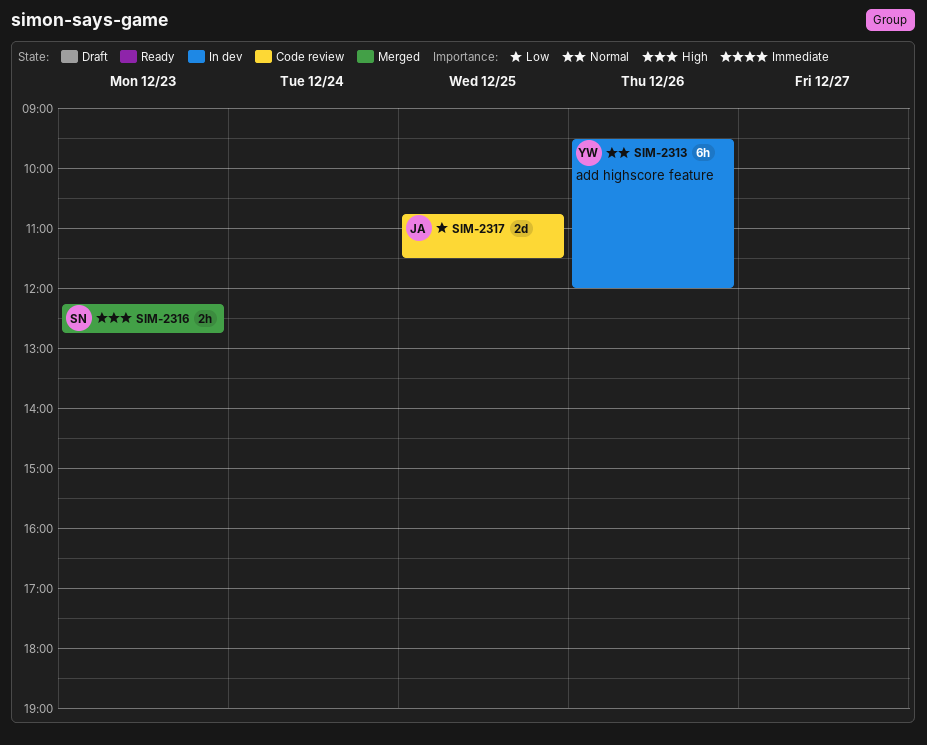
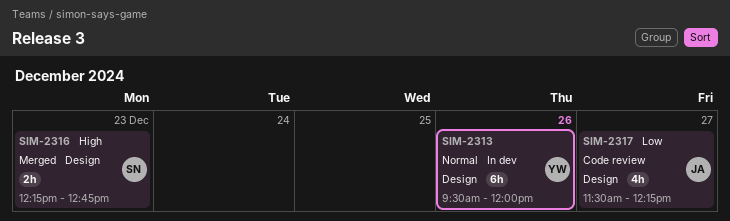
SIM-2317, estimate: 2d -> 4h
SIM-2317, day: Dec 25 -> Dec 27
SIM-2317, begins: 10:45 -> 11:30
SIM-2317, ends: 11:30 -> 12:15

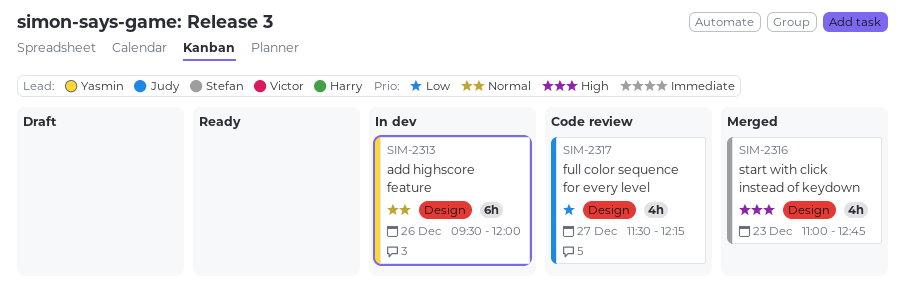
SIM-2316, estimate: 2h -> 4h
SIM-2316, begins: 12:15 -> 11:00

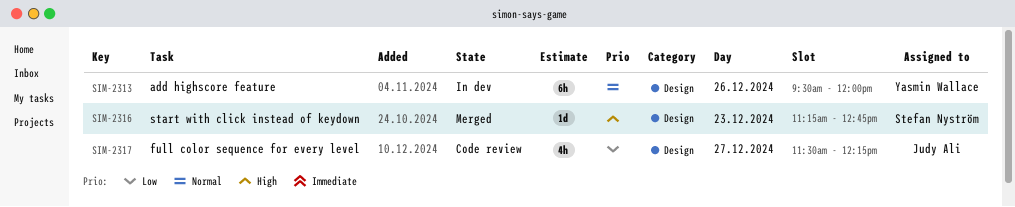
SIM-2316, estimate: 4h -> 1d
SIM-2316, begins: 11:00 -> 11:15

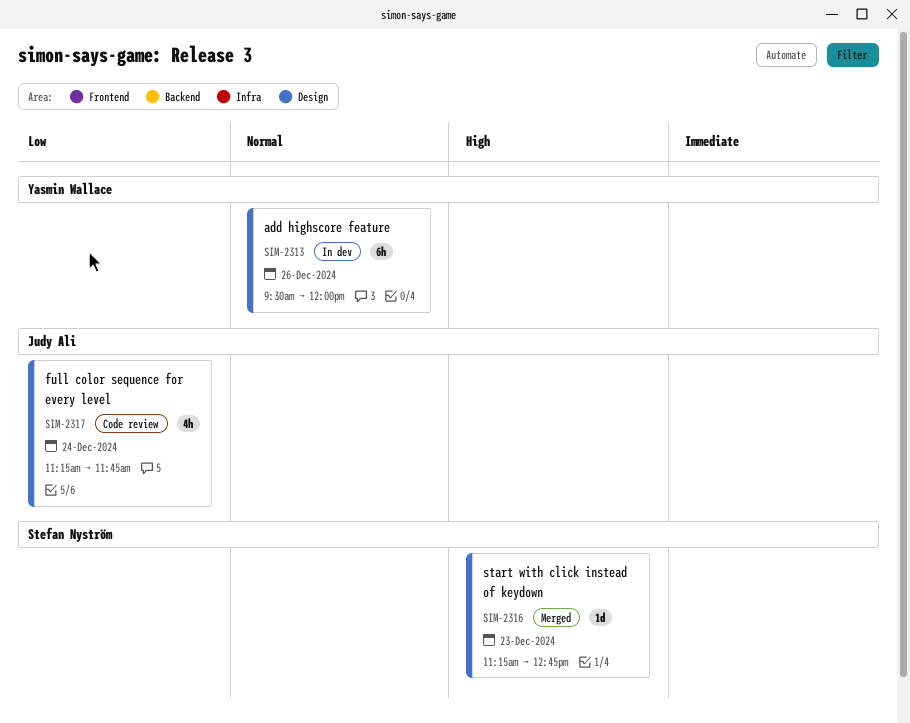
SIM-2317, day: Dec 27 -> Dec 24
SIM-2317, begins: 11:30 -> 11:15
SIM-2317, ends: 12:15 -> 11:45

